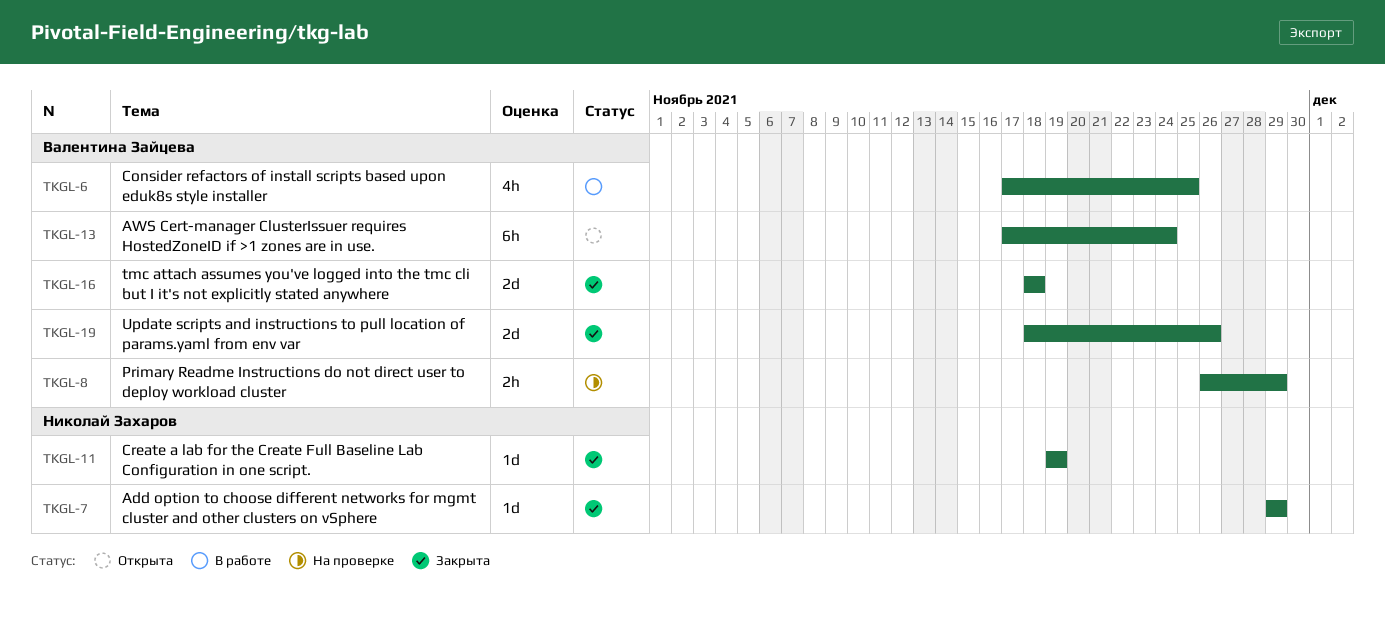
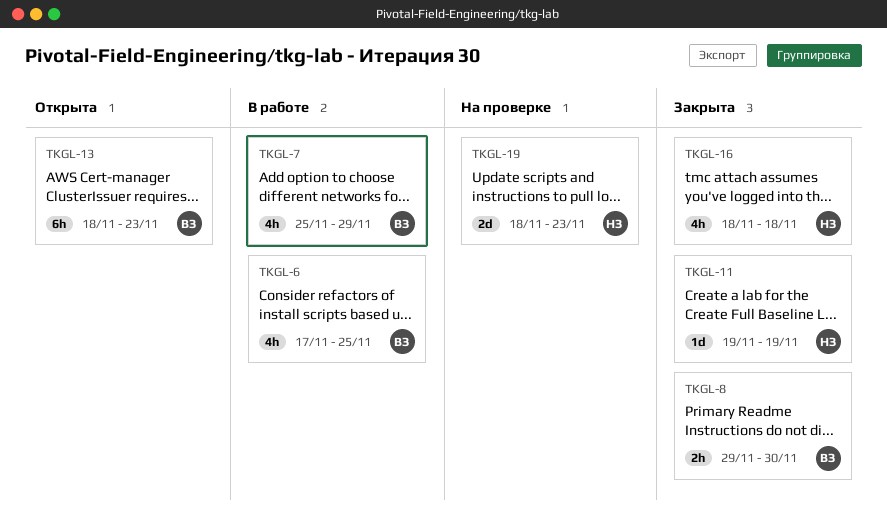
TKGL-7, status: Закрыта -> В работе
TKGL-7, owner: Николай Захаров -> Валентина Зайцева
TKGL-7, estimate: 1d -> 4h
TKGL-7, start: Nov 29 -> Nov 25
TKGL-8, status: На проверке -> Закрыта
TKGL-8, start: Nov 26 -> Nov 29
TKGL-8, due: Nov 29 -> Nov 30
TKGL-13, start: Nov 17 -> Nov 18
TKGL-13, due: Nov 24 -> Nov 23
TKGL-16, owner: Валентина Зайцева -> Николай Захаров
TKGL-16, estimate: 2d -> 4h
TKGL-19, status: Закрыта -> На проверке
TKGL-19, owner: Валентина Зайцева -> Николай Захаров
TKGL-19, due: Nov 26 -> Nov 23

